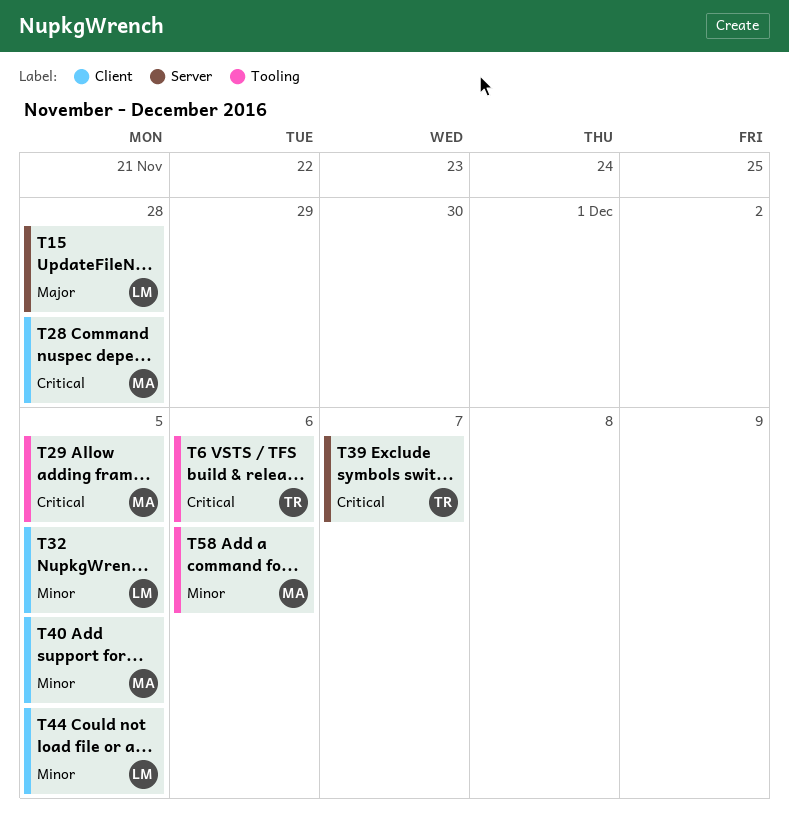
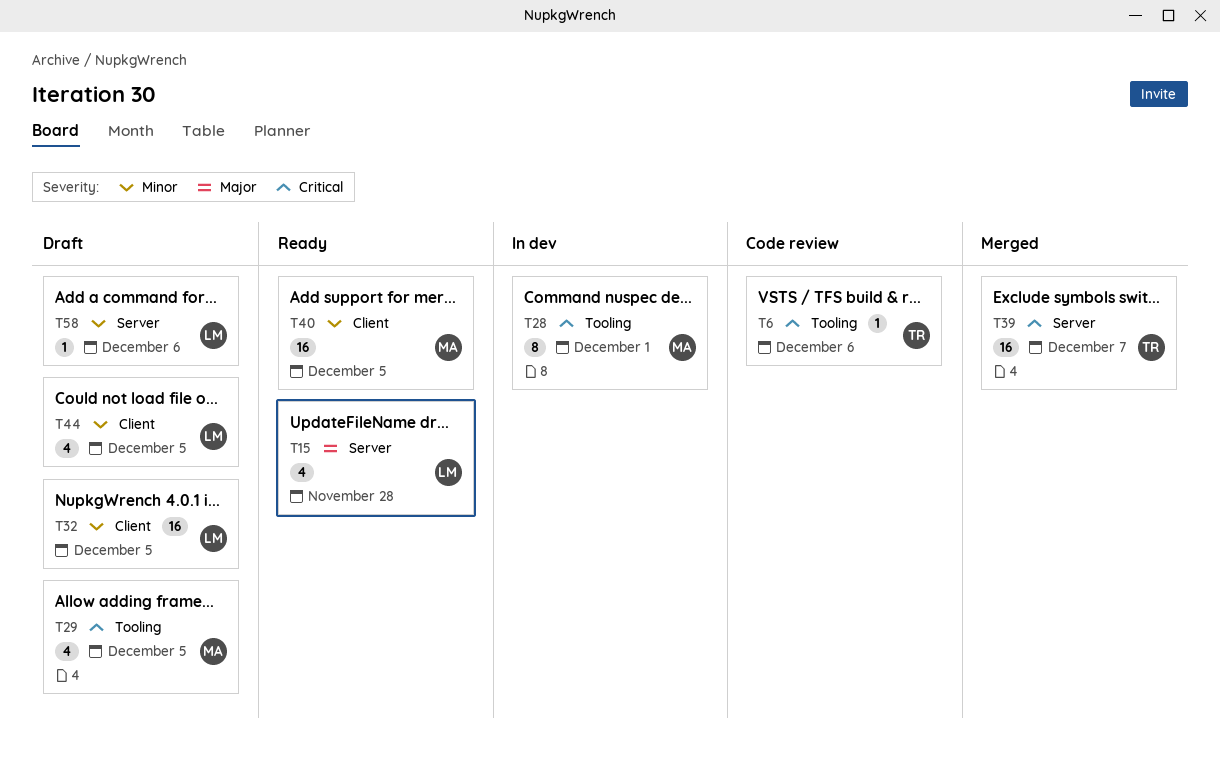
T28, label: Client -> Tooling
T28, due: Nov 28 -> Dec 1
T58, owner: MA -> LM
T58, label: Tooling -> Server

